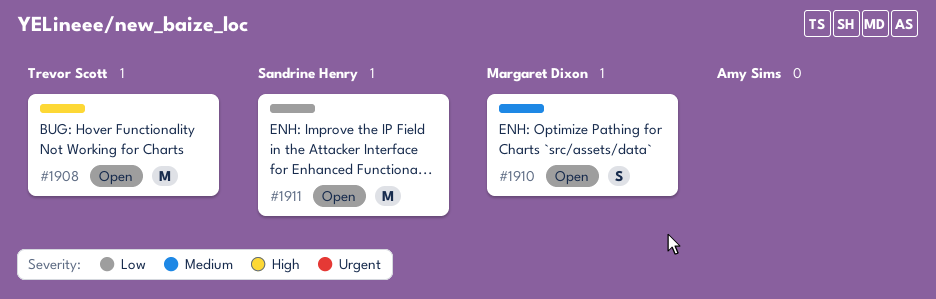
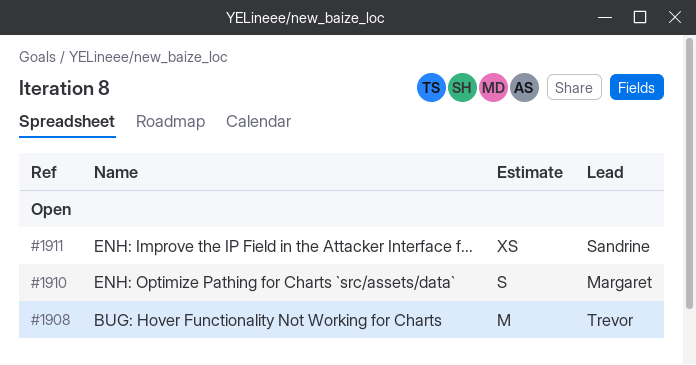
#1911, estimate: M -> XS

